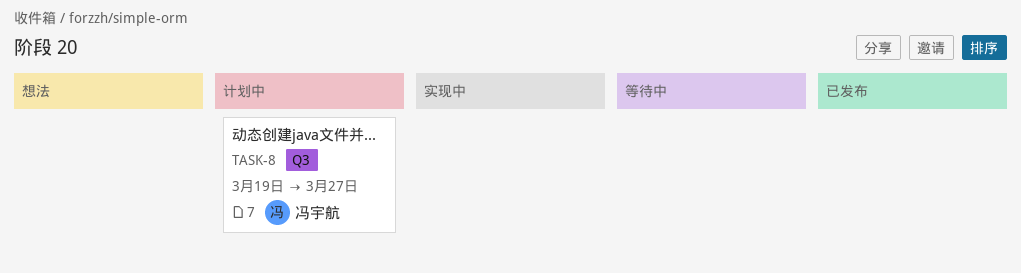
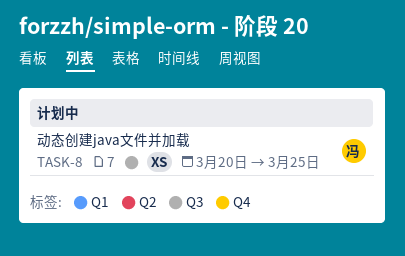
TASK-8, start: Mar 19 -> Mar 20
TASK-8, due: Mar 27 -> Mar 25

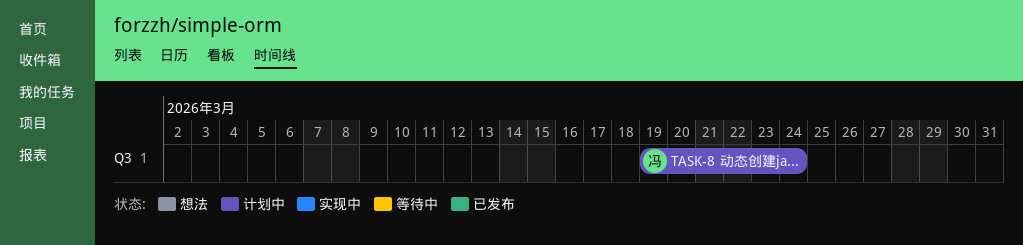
TASK-8, start: Mar 20 -> Mar 19
TASK-8, due: Mar 25 -> Mar 24

